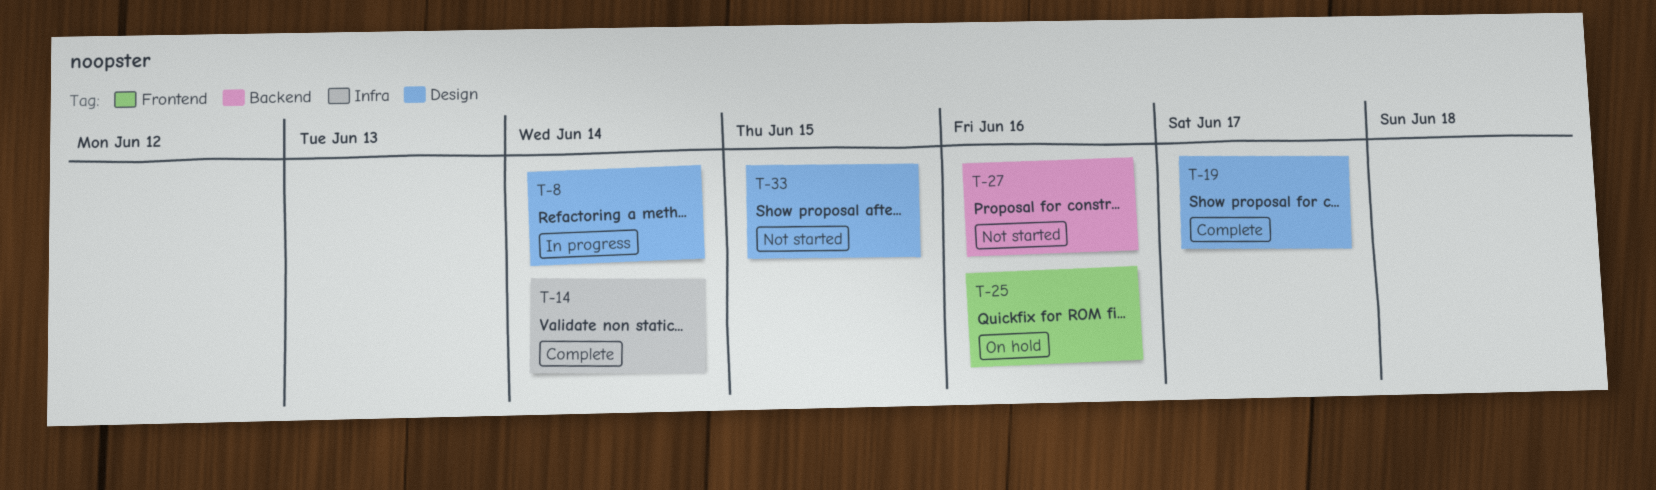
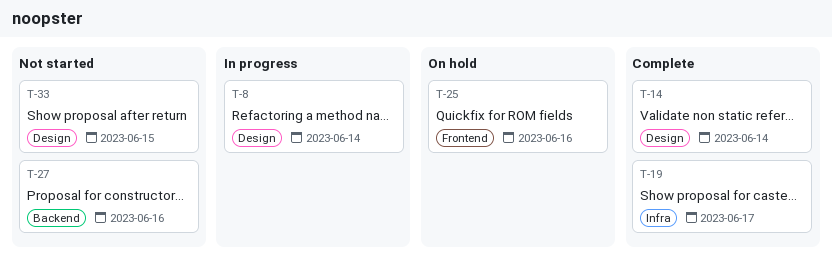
T-14, label: Infra -> Design
T-19, label: Design -> Infra

